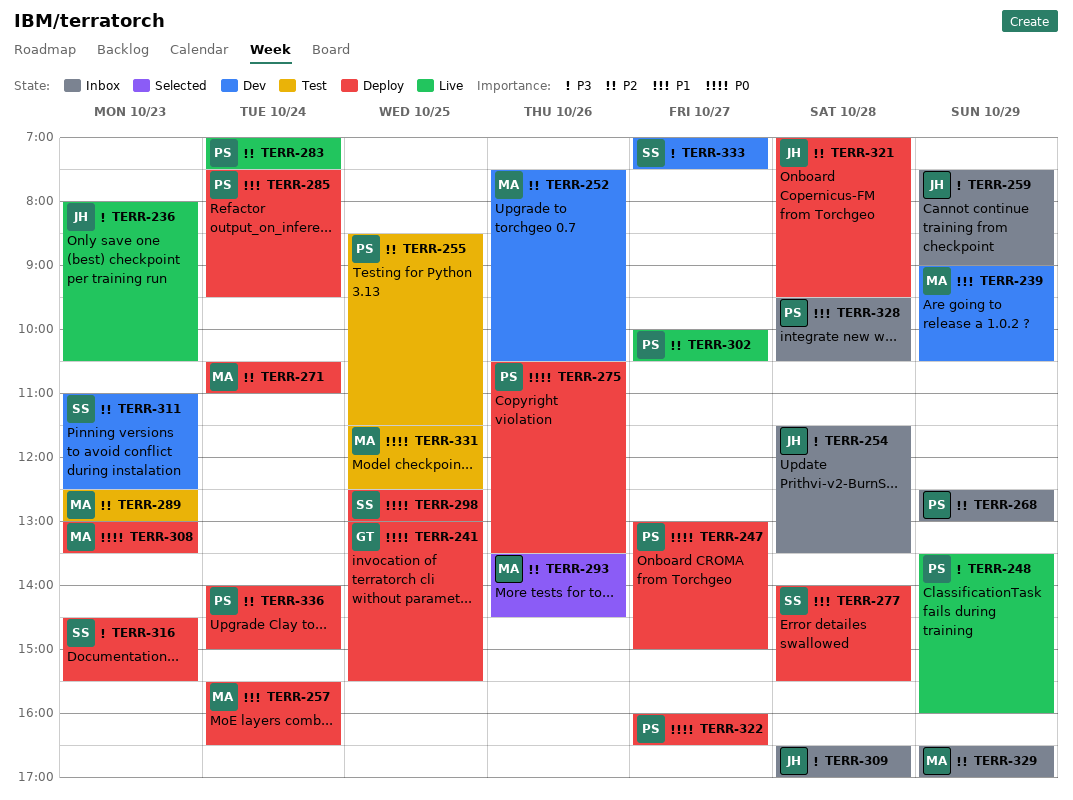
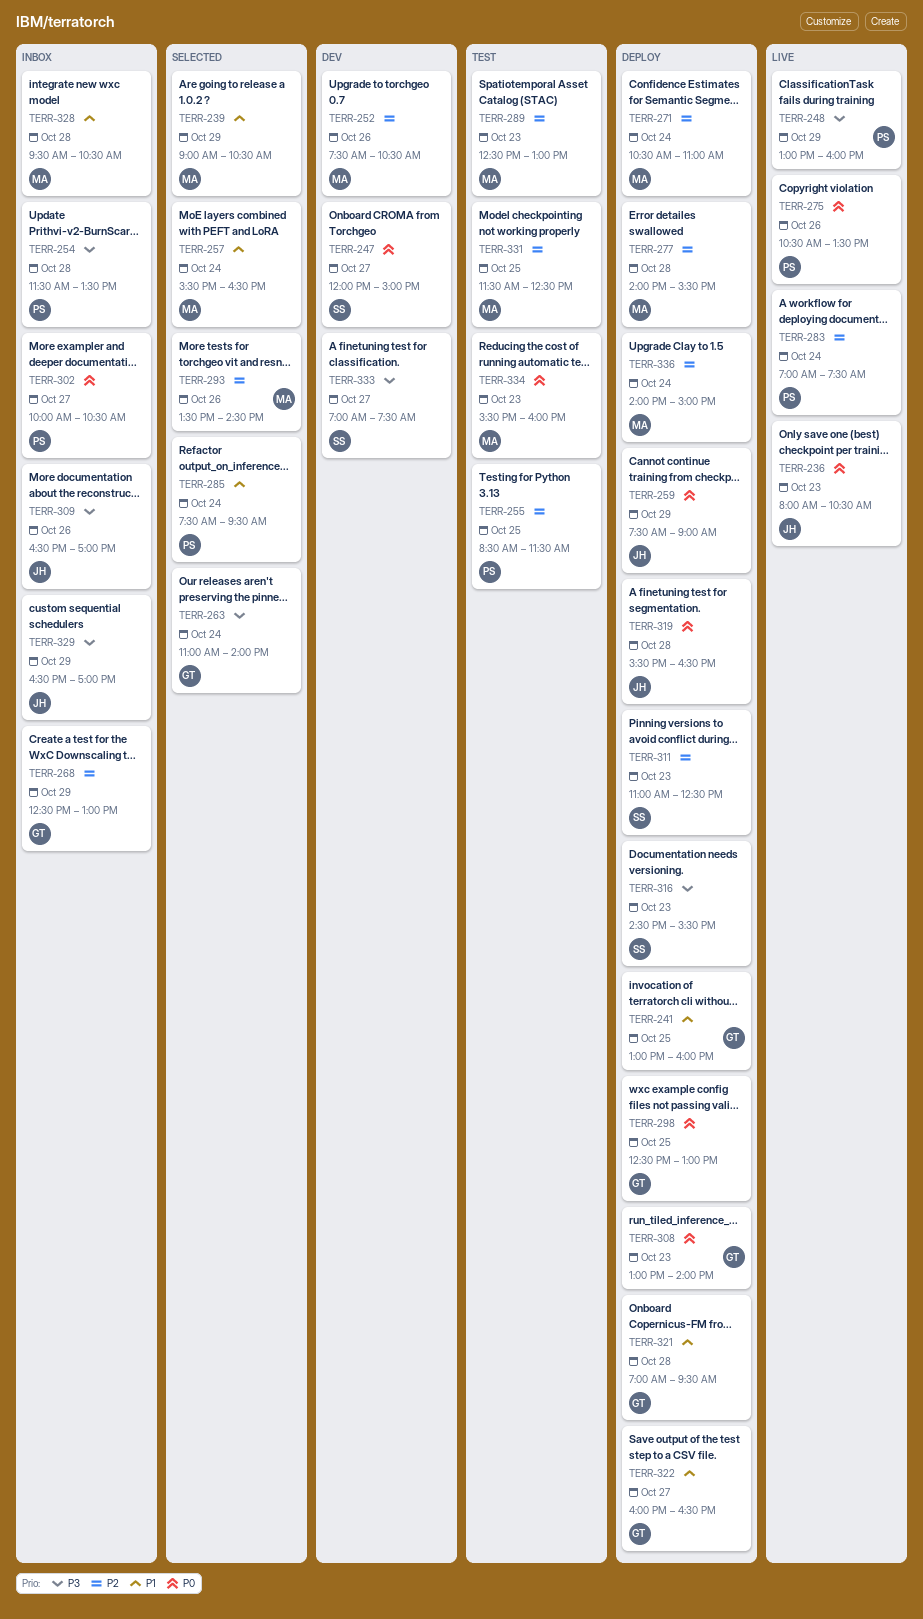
TERR-236, priority: P3 -> P0
TERR-239, status: Dev -> Selected
TERR-241, priority: P0 -> P1
TERR-241, ends: 15:30 -> 16:00
TERR-247, status: Deploy -> Dev
TERR-247, owner: PS -> SS
TERR-247, begins: 13:00 -> 12:00
TERR-248, begins: 13:30 -> 13:00
TERR-254, owner: JH -> PS
TERR-257, status: Deploy -> Selected
TERR-259, status: Inbox -> Deploy
TERR-259, priority: P3 -> P0
TERR-263: none -> present
TERR-268, owner: PS -> GT
TERR-275, status: Deploy -> Live
TERR-277, owner: SS -> MA
TERR-277, priority: P1 -> P2
TERR-285, status: Deploy -> Selected
TERR-298, owner: SS -> GT
TERR-302, status: Live -> Inbox
TERR-302, priority: P2 -> P0
TERR-308, owner: MA -> GT
TERR-308, ends: 13:30 -> 14:00
TERR-309, day: Oct 28 -> Oct 26
TERR-311, status: Dev -> Deploy
TERR-319: none -> present
TERR-321, owner: JH -> GT
TERR-321, priority: P2 -> P1
TERR-322, owner: PS -> GT
TERR-322, priority: P0 -> P1
TERR-328, owner: PS -> MA
TERR-329, owner: MA -> JH
TERR-329, priority: P2 -> P3
TERR-331, priority: P0 -> P2
TERR-334: none -> present
TERR-336, owner: PS -> MA

